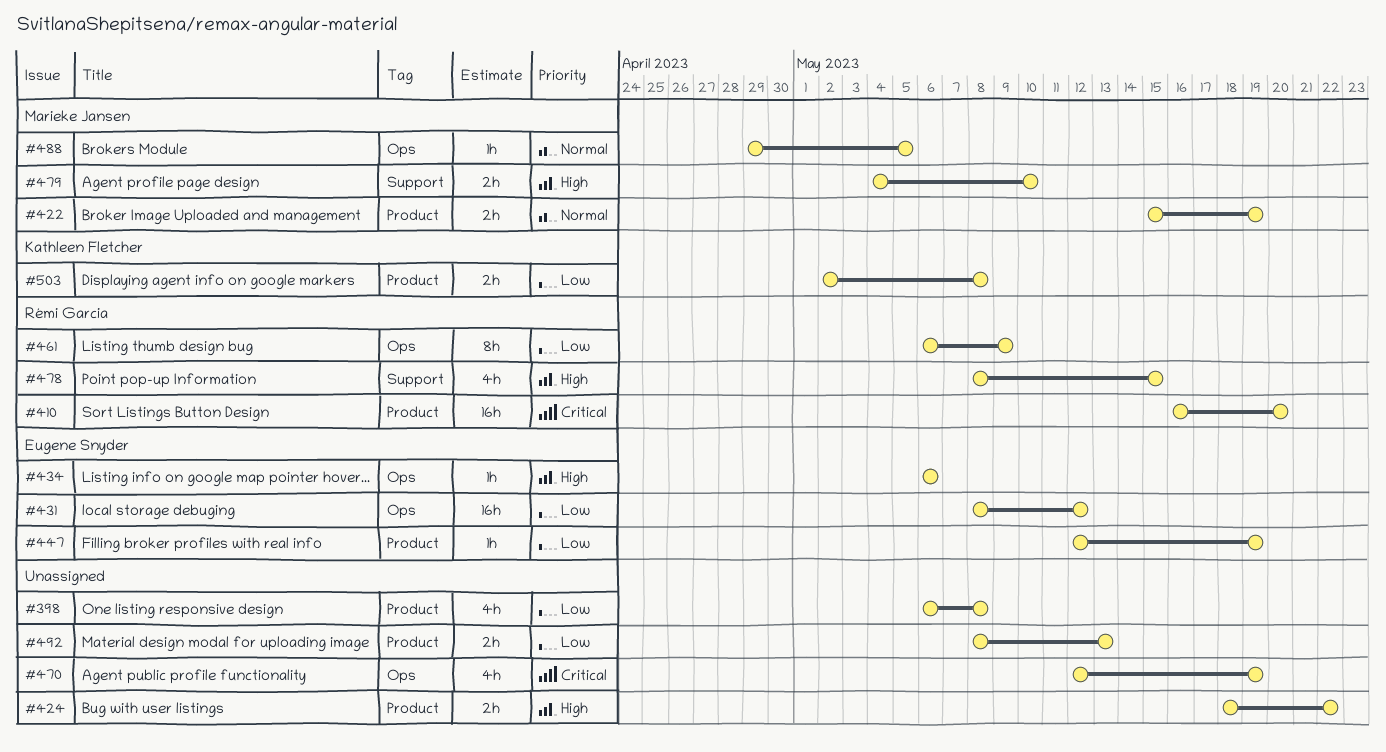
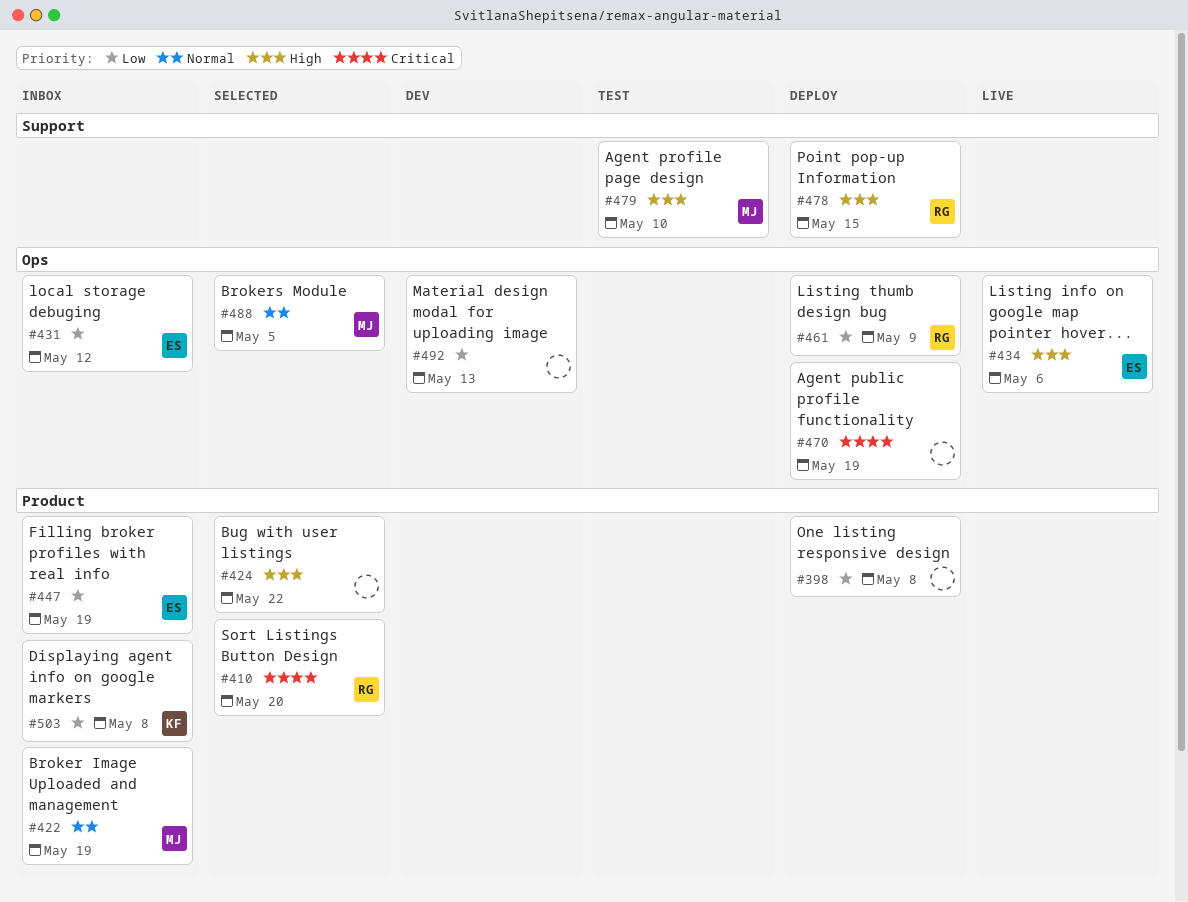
#492, label: Product -> Ops

